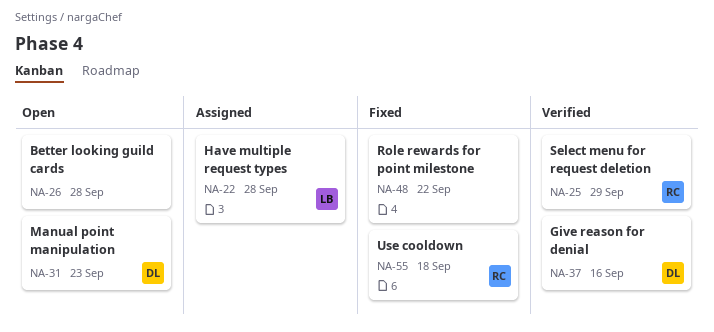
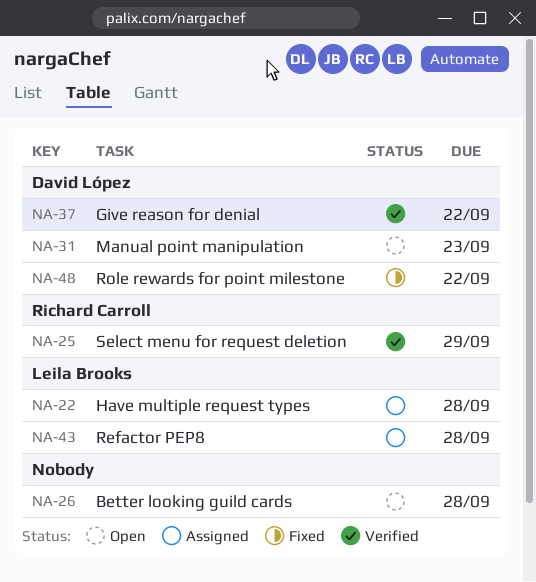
NA-37, due: Sep 16 -> Sep 22
NA-43: none -> present
NA-48, owner: none -> David López
NA-55: present -> none

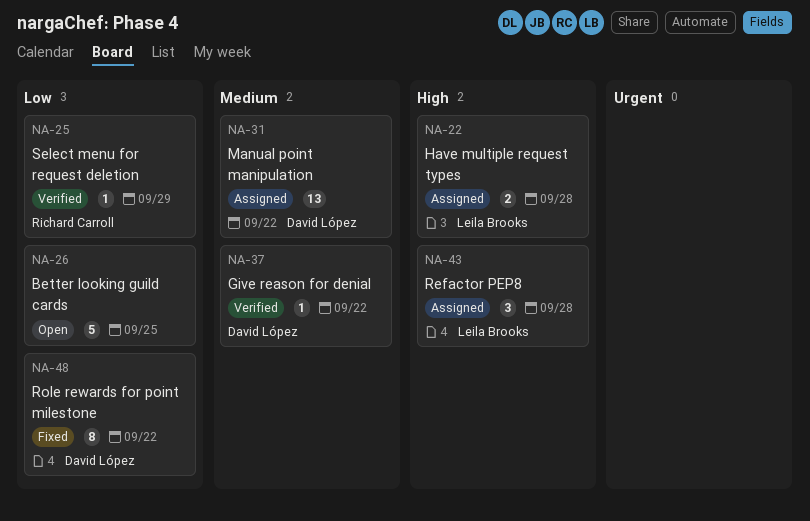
NA-26, due: Sep 28 -> Sep 25
NA-31, status: Open -> Assigned
NA-31, due: Sep 23 -> Sep 22

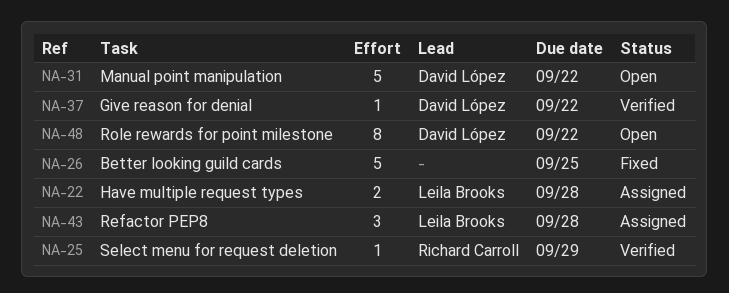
NA-26, status: Open -> Fixed
NA-31, status: Assigned -> Open
NA-31, estimate: 13 -> 5
NA-48, status: Fixed -> Open

